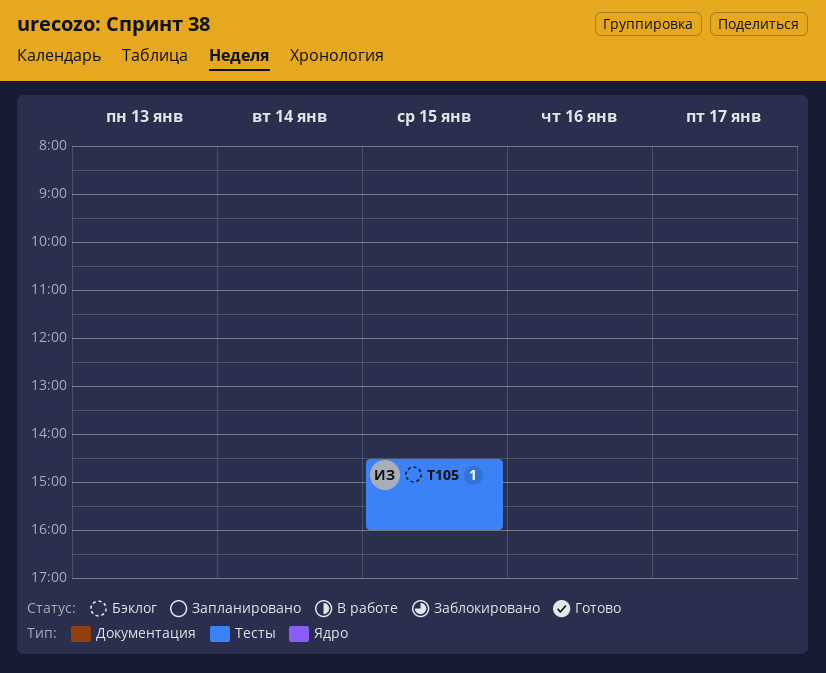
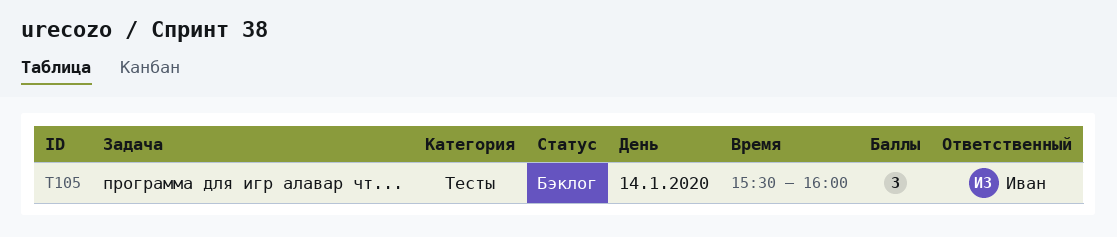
T105, estimate: 1 -> 3
T105, day: Jan 15 -> Jan 14
T105, begins: 14:30 -> 15:30

